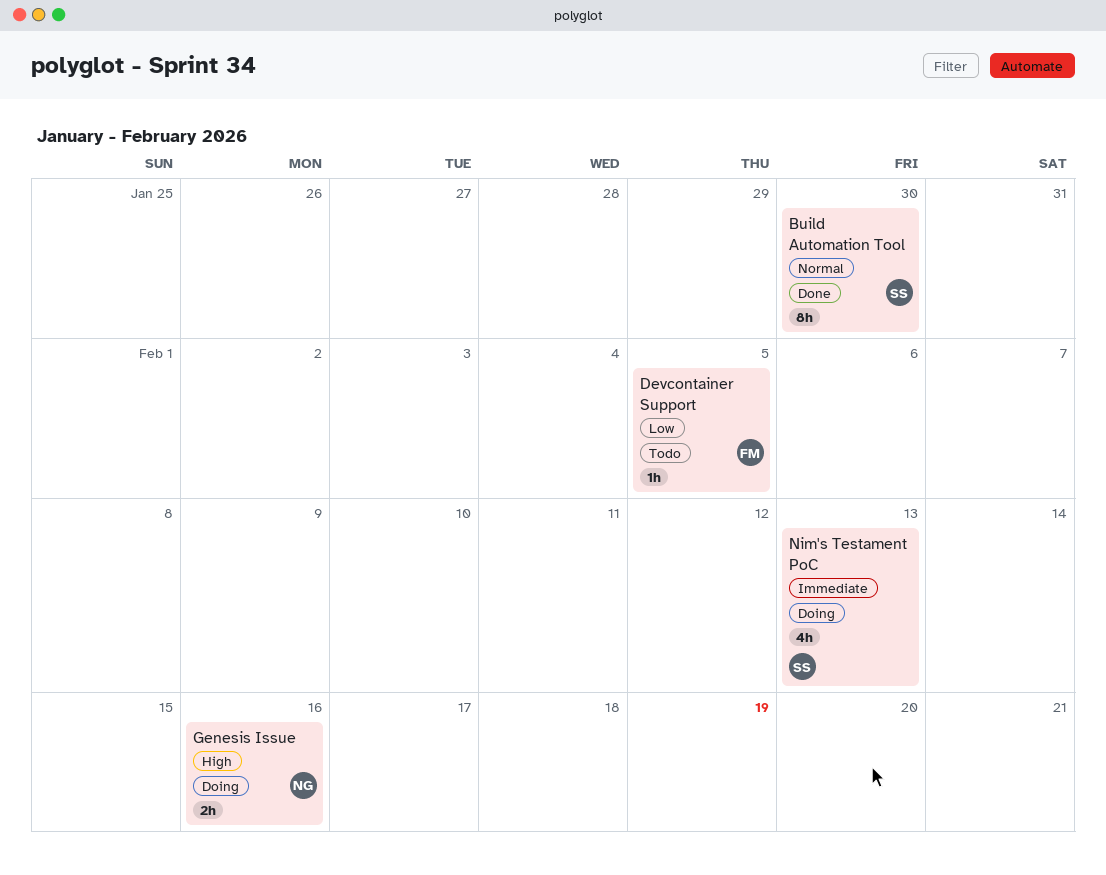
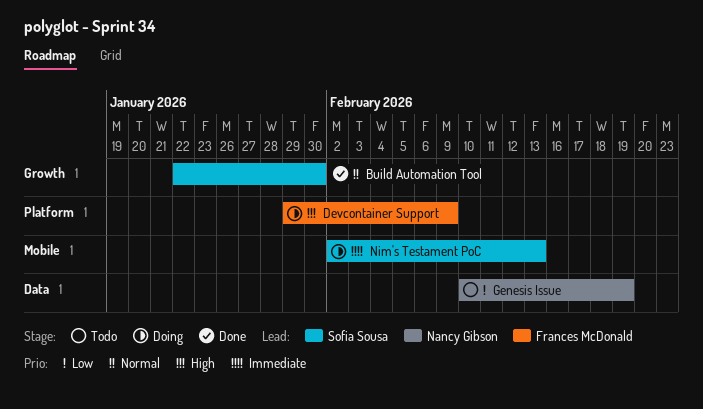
Devcontainer Support, status: Todo -> Doing
Devcontainer Support, priority: Low -> High
Devcontainer Support, due: Feb 5 -> Feb 9
Genesis Issue, status: Doing -> Todo
Genesis Issue, priority: High -> Low
Genesis Issue, due: Feb 16 -> Feb 19

